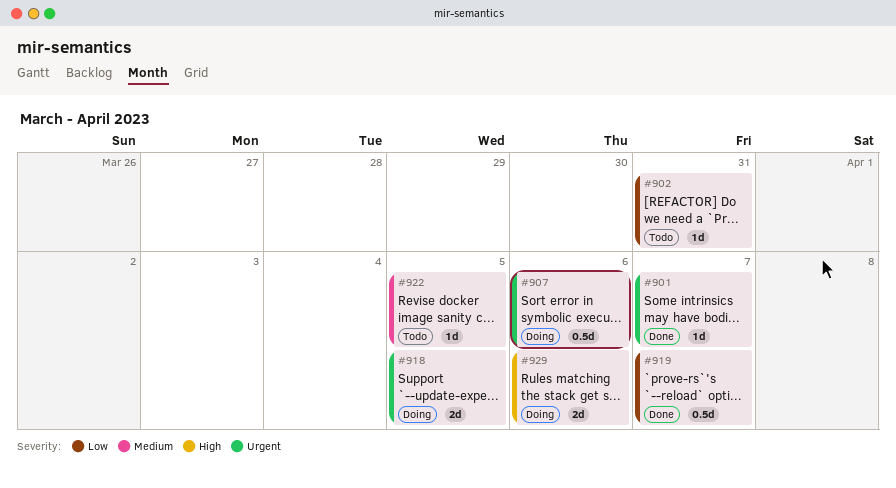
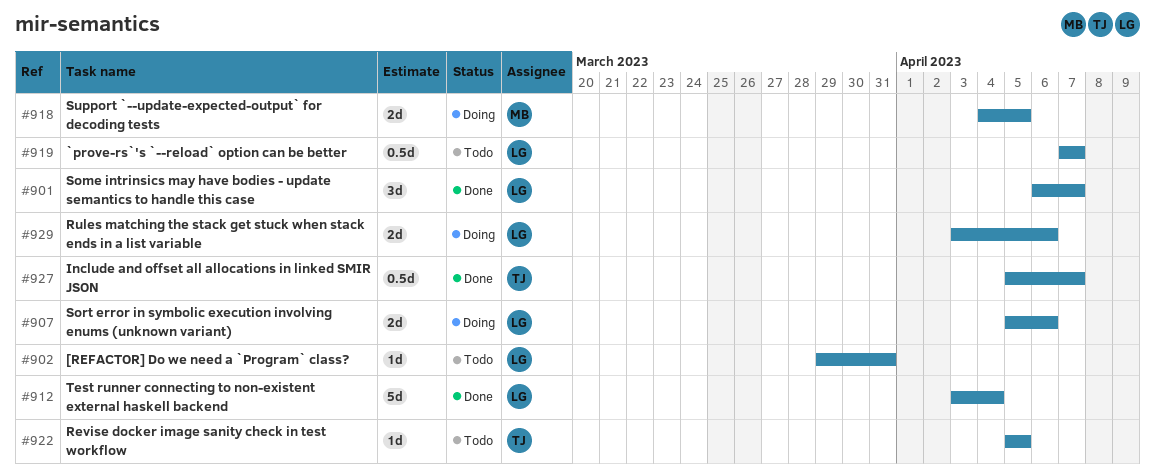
#901, estimate: 1d -> 3d
#907, estimate: 0.5d -> 2d
#912: none -> present
#919, status: Done -> Todo
#927: none -> present

